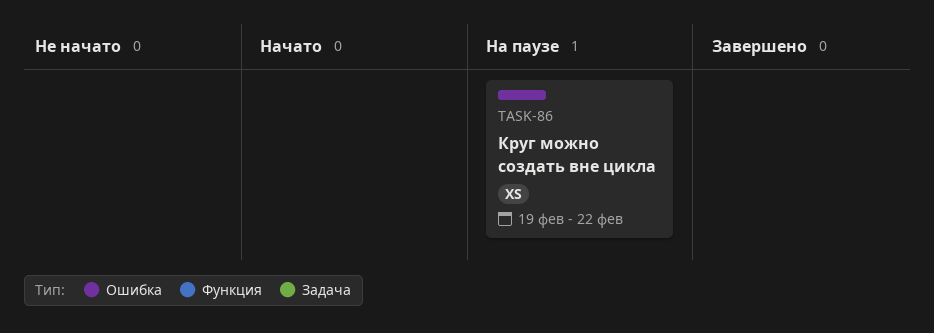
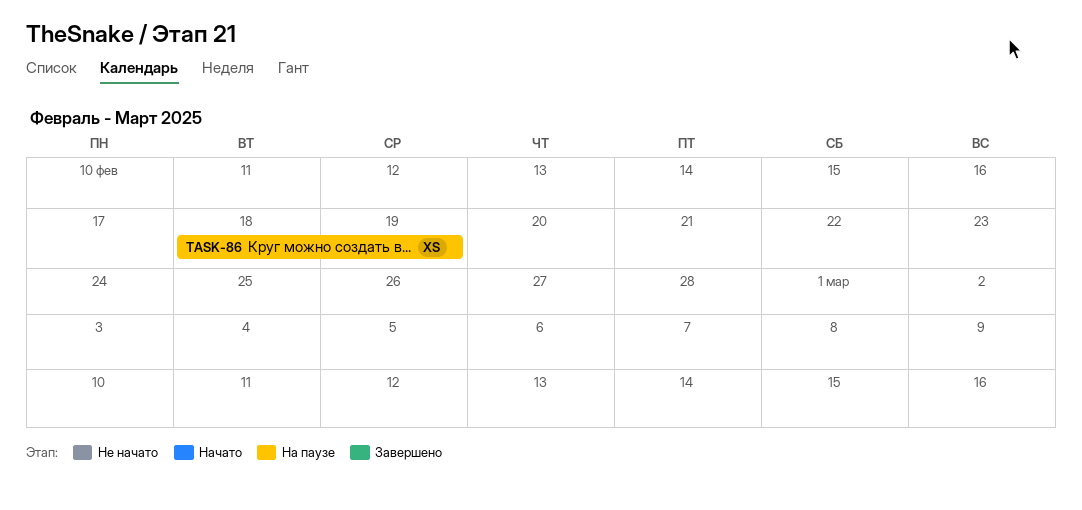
TASK-86, start: Feb 19 -> Feb 18
TASK-86, due: Feb 22 -> Feb 19

